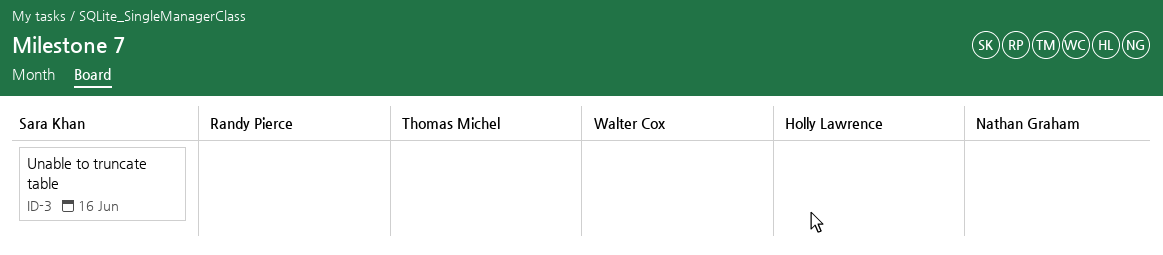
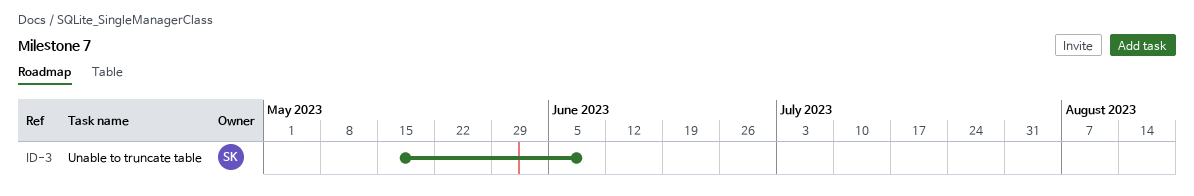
ID-3, due: Jun 16 -> Jun 9

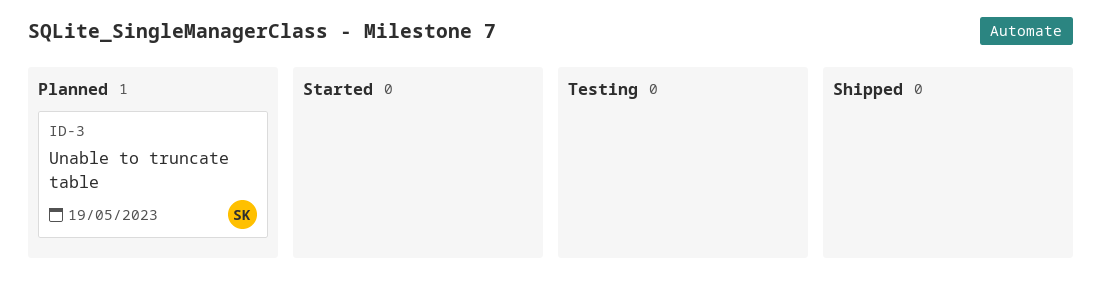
ID-3, due: Jun 9 -> May 19

